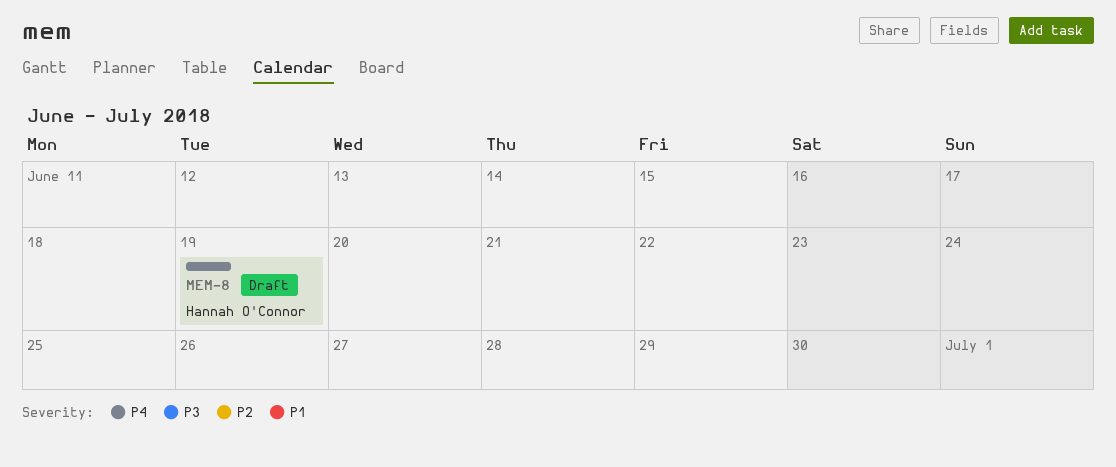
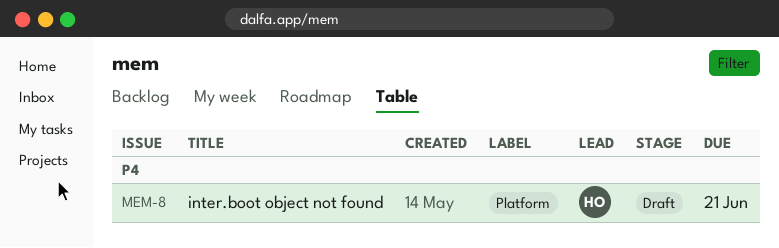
MEM-8, due: Jun 19 -> Jun 21

